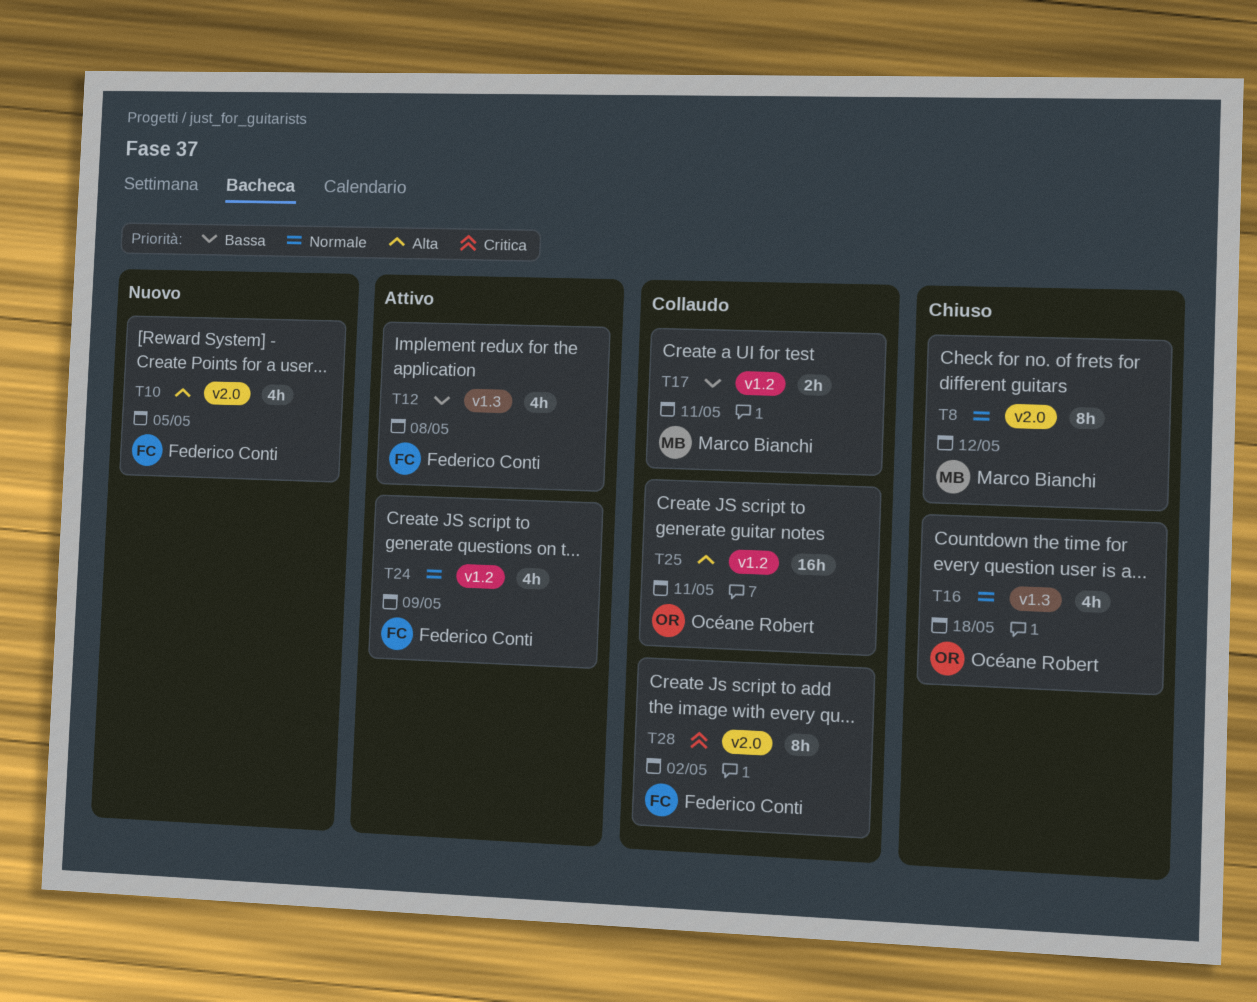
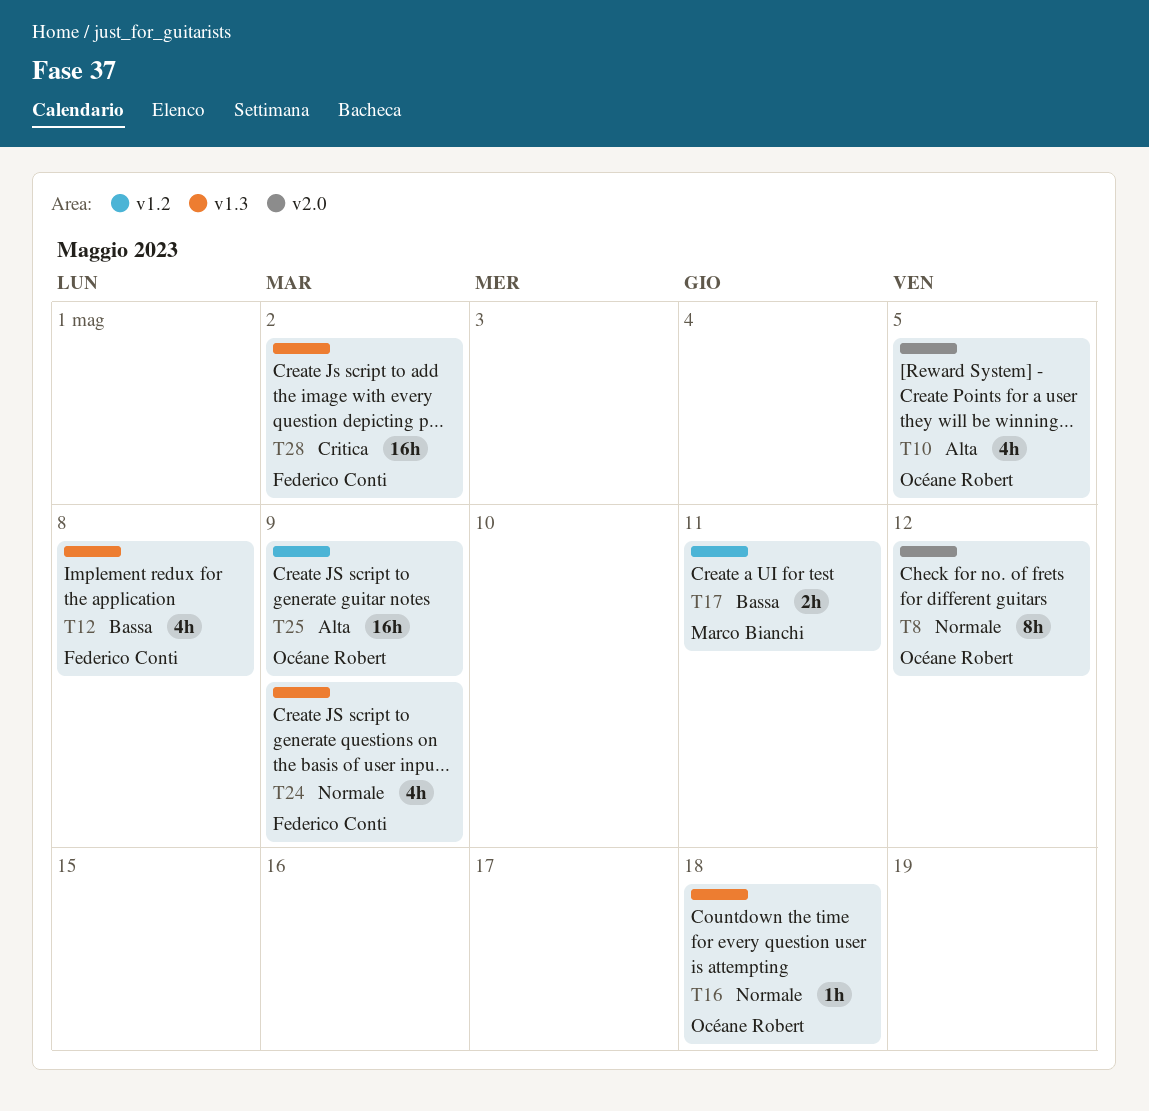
T8, owner: Marco Bianchi -> Océane Robert
T10, owner: Federico Conti -> Océane Robert
T16, estimate: 4h -> 1h
T24, label: v1.2 -> v1.3
T25, due: May 11 -> May 9
T28, label: v2.0 -> v1.3
T28, estimate: 8h -> 16h

